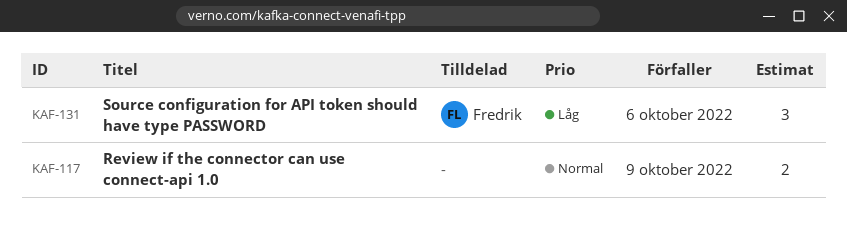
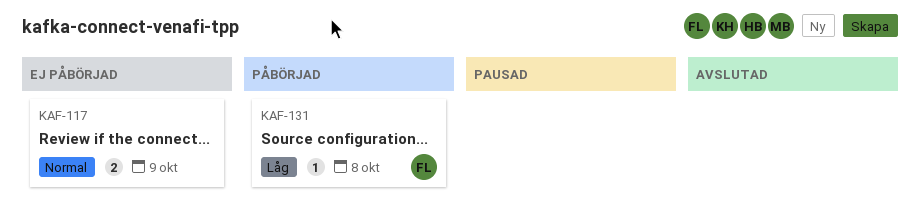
KAF-131, estimate: 3 -> 1
KAF-131, due: Oct 6 -> Oct 8

